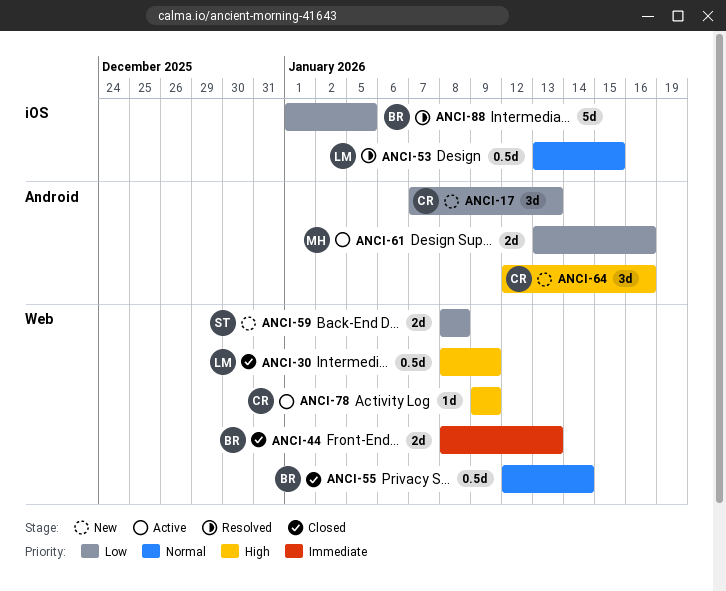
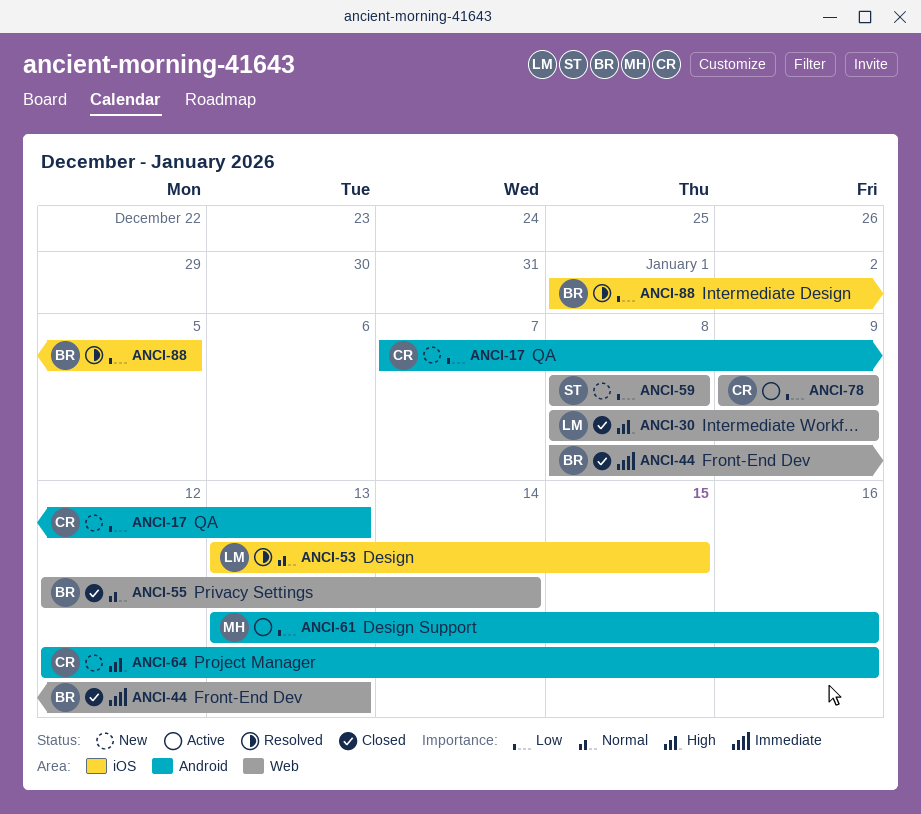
ANCI-78, priority: High -> Low

